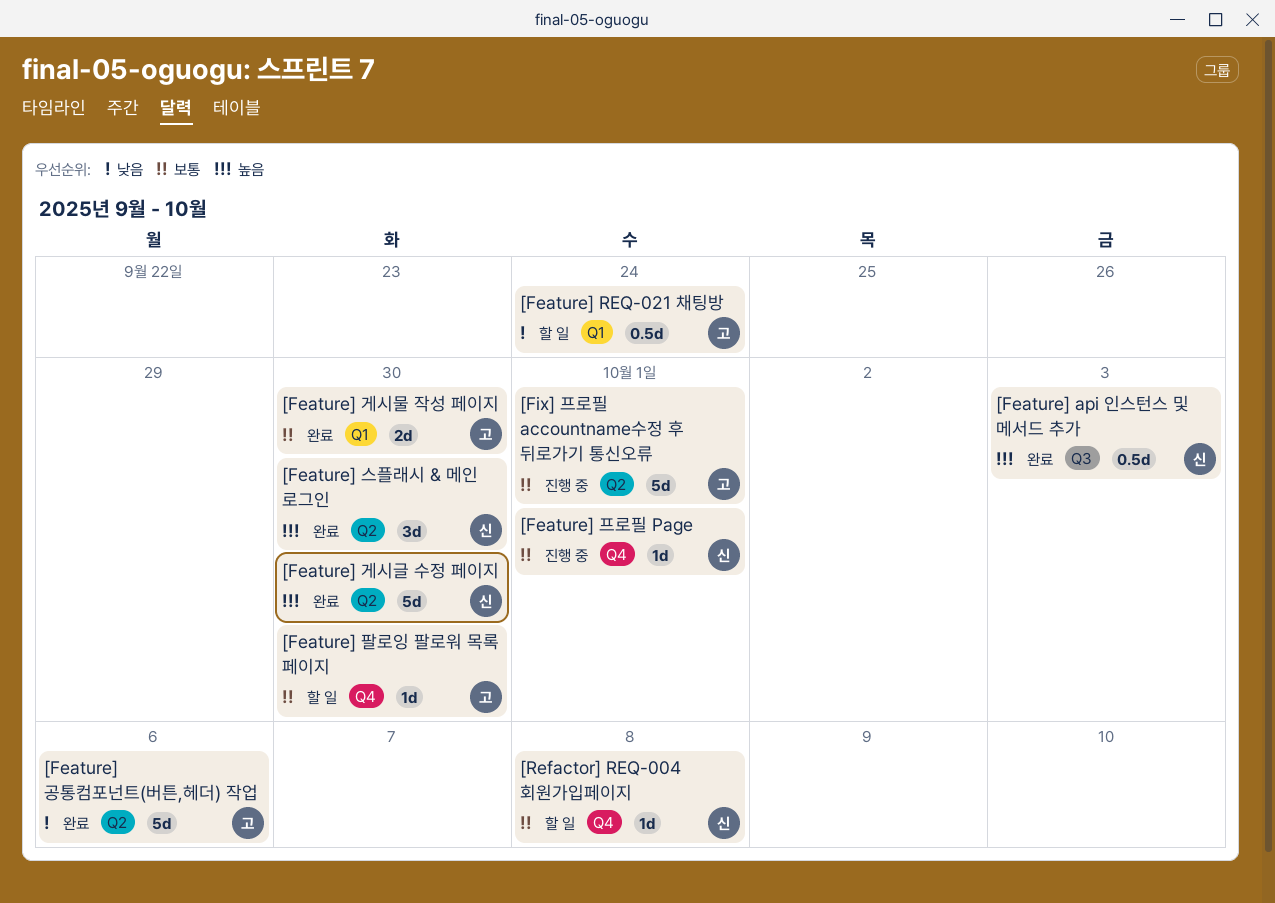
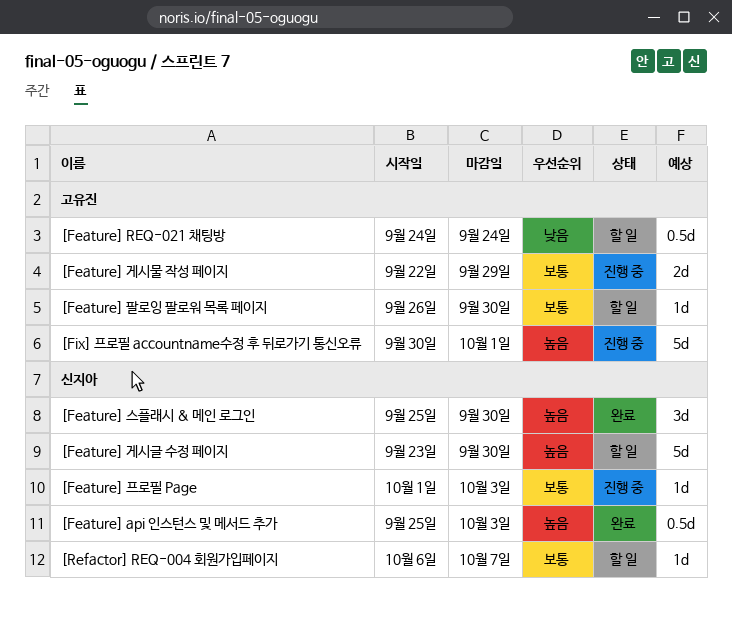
[Feature] 게시글 수정 페이지, status: 완료 -> 할 일
[Feature] 게시물 작성 페이지, status: 완료 -> 진행 중
[Feature] 게시물 작성 페이지, due: Sep 30 -> Sep 29
[Feature] 공통컴포넌트(버튼,헤더) 작업: present -> none
[Feature] 프로필 Page, due: Oct 1 -> Oct 3
[Fix] 프로필 accountname수정 후 뒤로가기 통신오류, priority: 보통 -> 높음
[Refactor] REQ-004 회원가입페이지, due: Oct 8 -> Oct 7

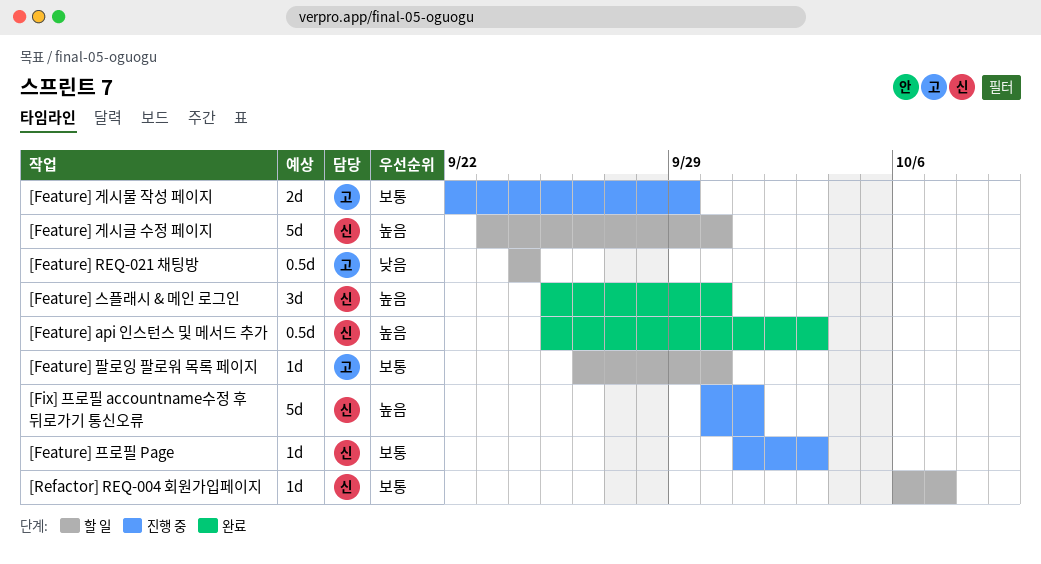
[Fix] 프로필 accountname수정 후 뒤로가기 통신오류, owner: 고유진 -> 신지아

